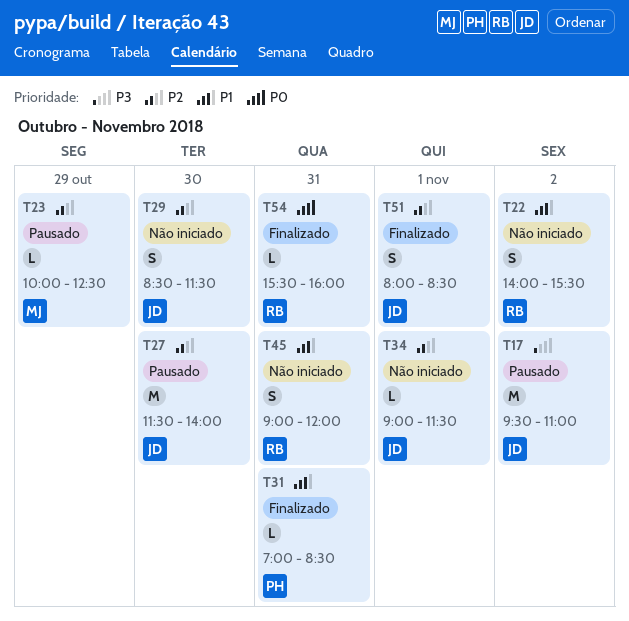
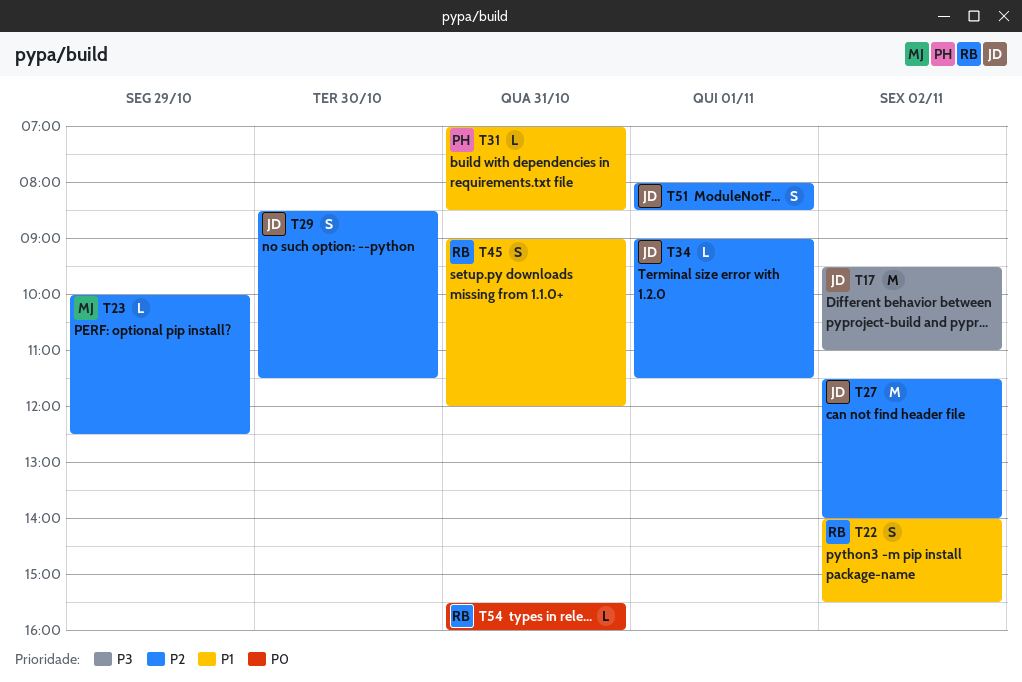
T27, day: Oct 30 -> Nov 2

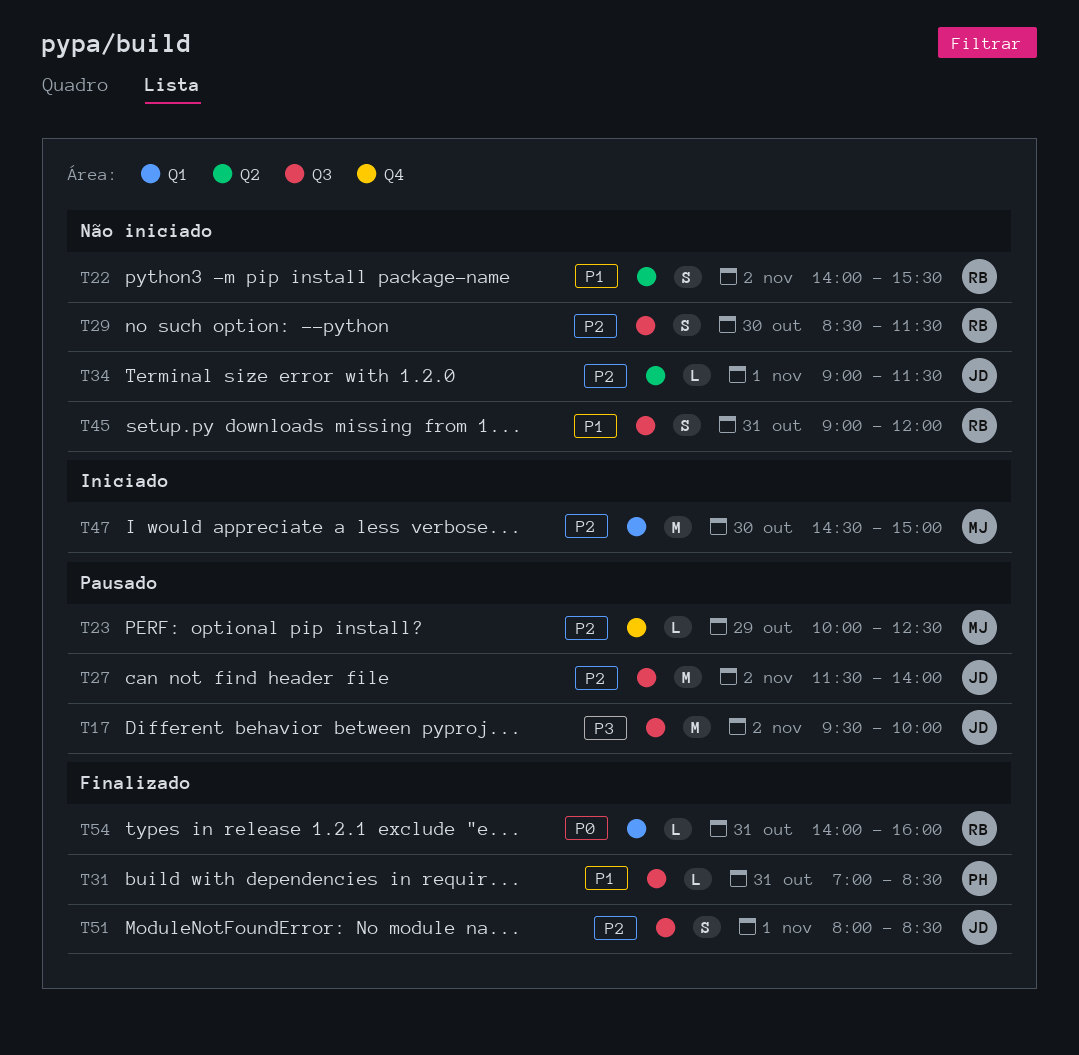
T17, ends: 11:00 -> 10:00
T29, owner: JD -> RB
T47: none -> present
T54, begins: 15:30 -> 14:00

